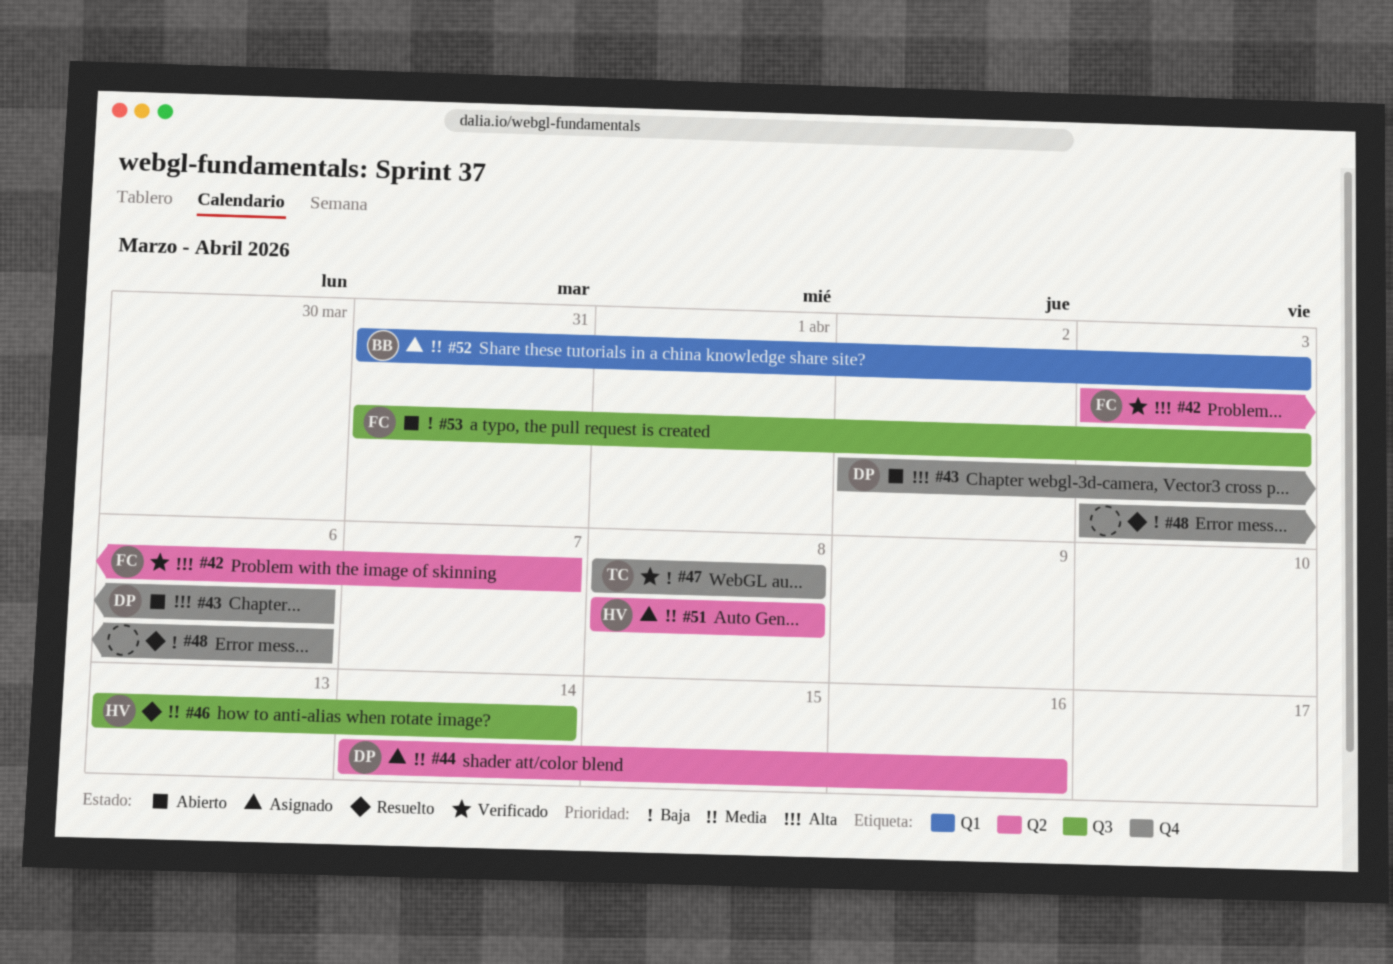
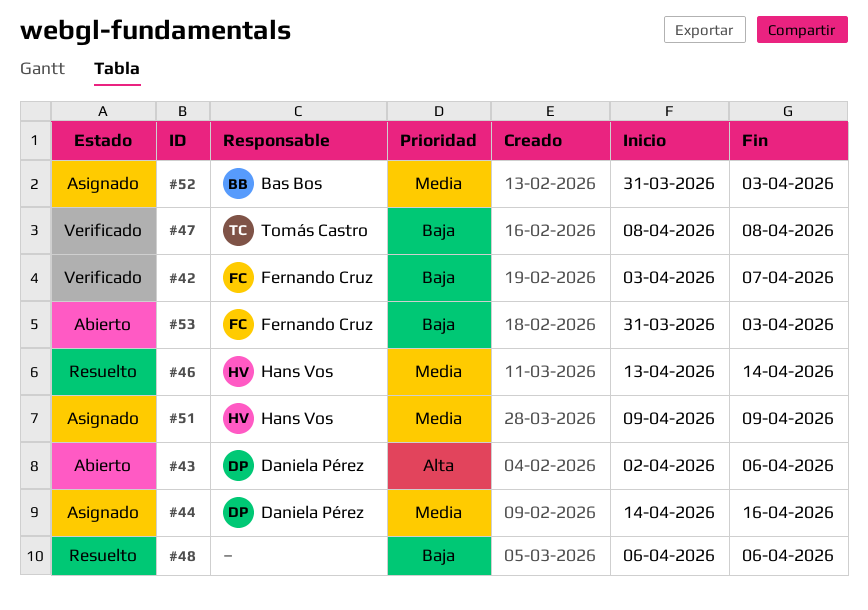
#42, priority: Alta -> Baja
#48, start: Apr 3 -> Apr 6
#51, start: Apr 8 -> Apr 9
#51, due: Apr 8 -> Apr 9

